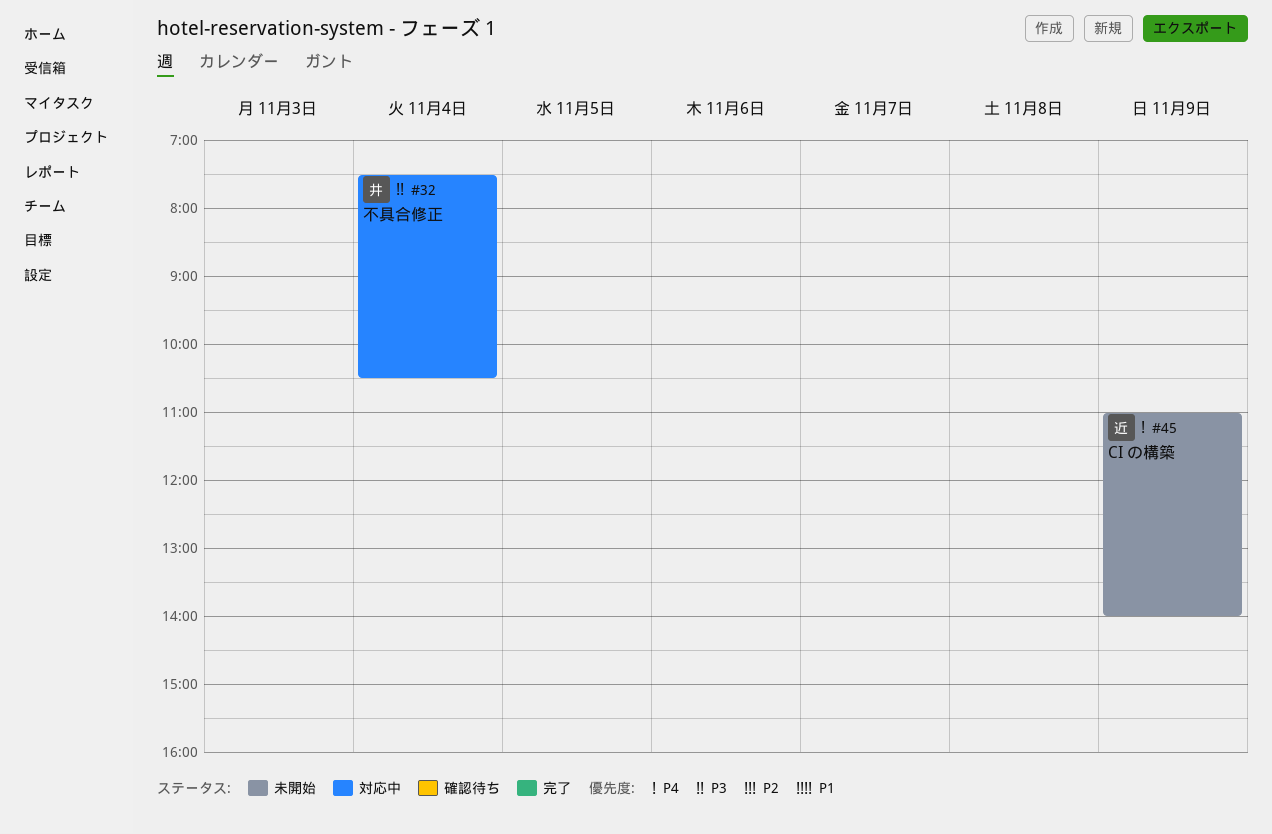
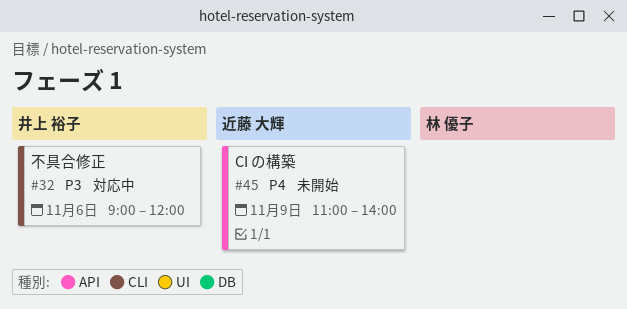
#32, day: Nov 4 -> Nov 6
#32, begins: 07:30 -> 09:00
#32, ends: 10:30 -> 12:00

